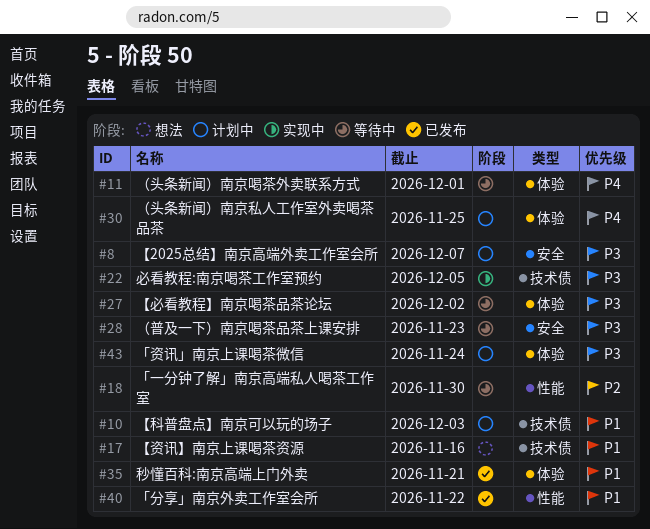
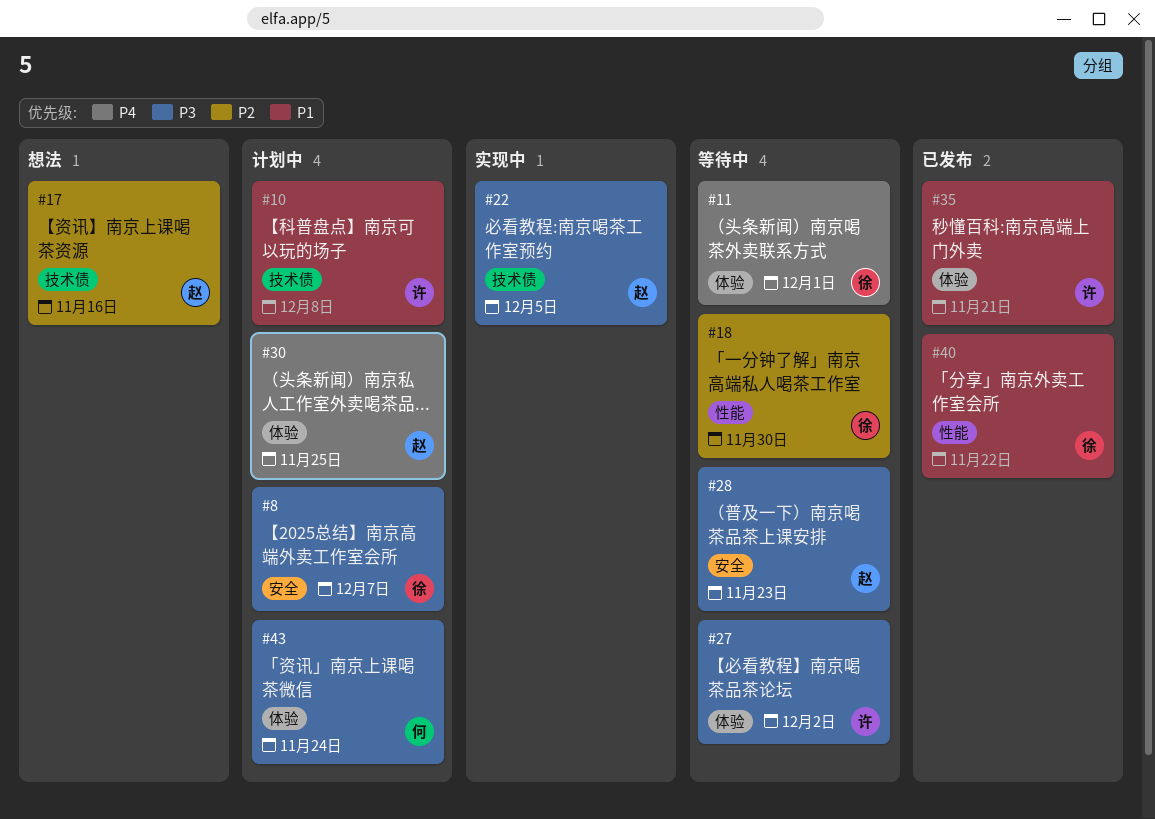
#10, due: Dec 3 -> Dec 8
#17, priority: P1 -> P2

